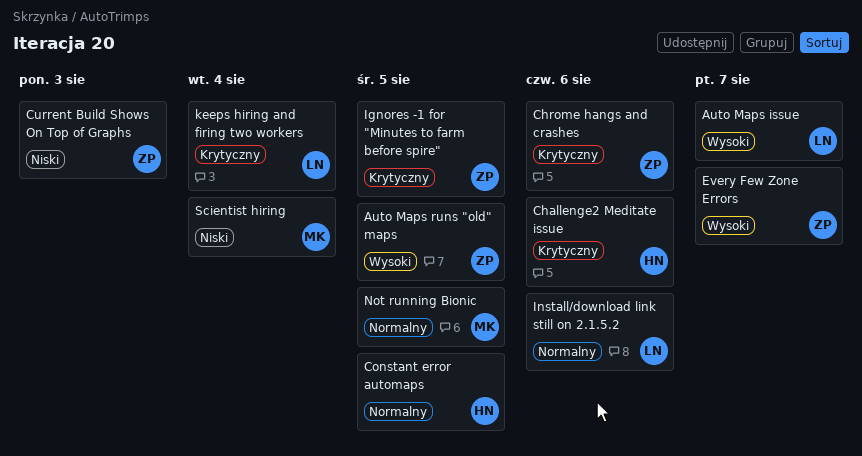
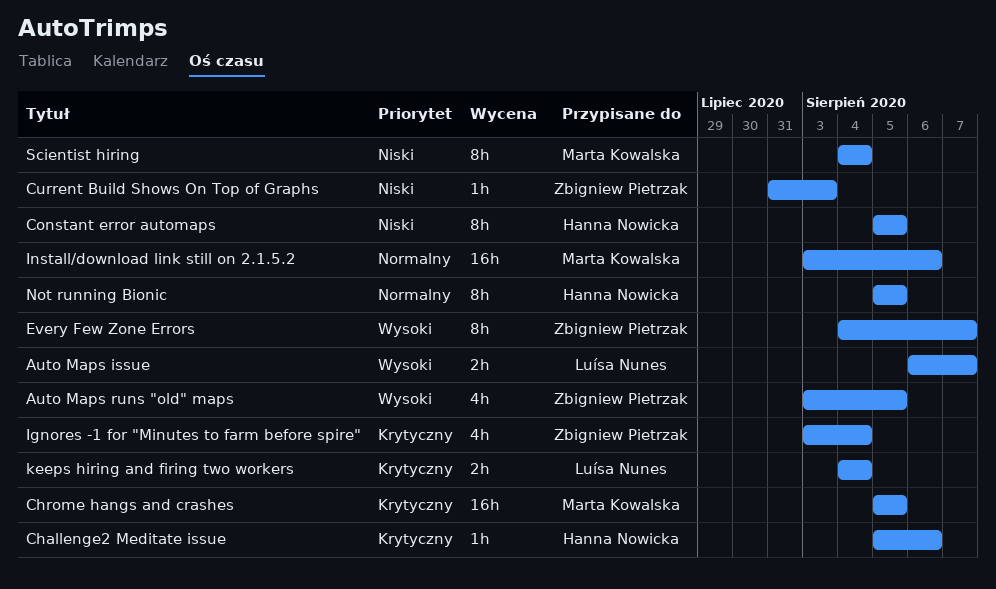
Chrome hangs and crashes, owner: Zbigniew Pietrzak -> Marta Kowalska
Chrome hangs and crashes, due: Aug 6 -> Aug 5
Constant error automaps, priority: Normalny -> Niski
Ignores -1 for "Minutes to farm before spire", due: Aug 5 -> Aug 4
Install/download link still on 2.1.5.2, owner: Luísa Nunes -> Marta Kowalska
Not running Bionic, owner: Marta Kowalska -> Hanna Nowicka

